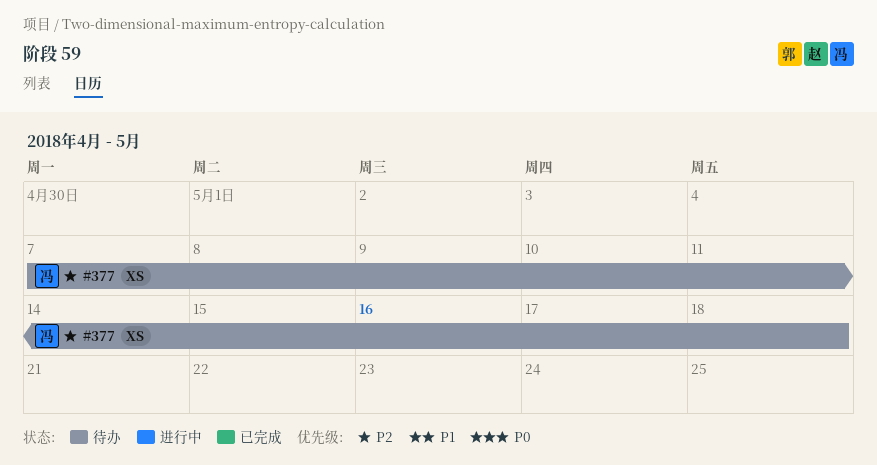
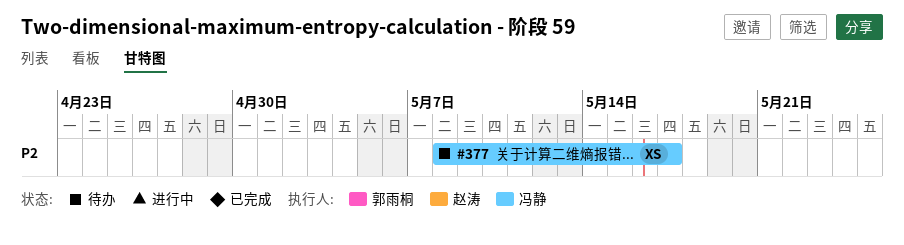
#377, start: May 7 -> May 8
#377, due: May 18 -> May 17

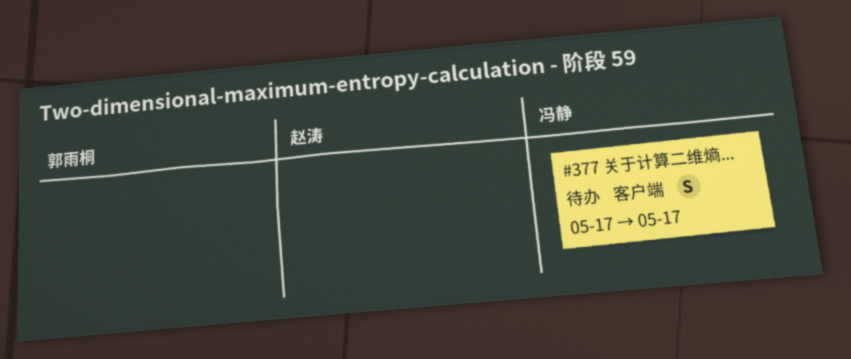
#377, estimate: XS -> S
#377, start: May 8 -> May 17

